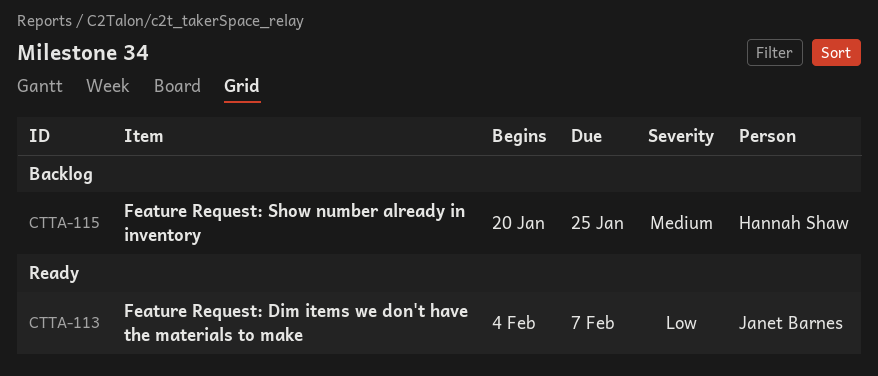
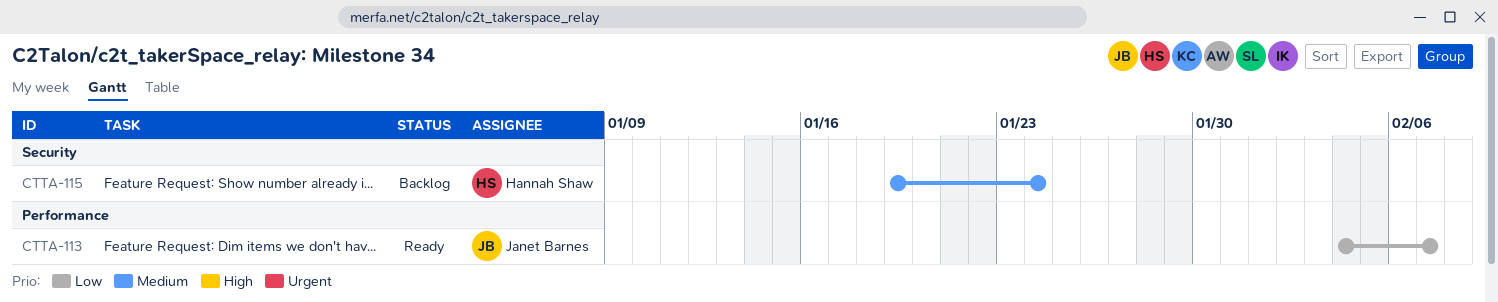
CTTA-115, start: Jan 20 -> Jan 19
CTTA-115, due: Jan 25 -> Jan 24

